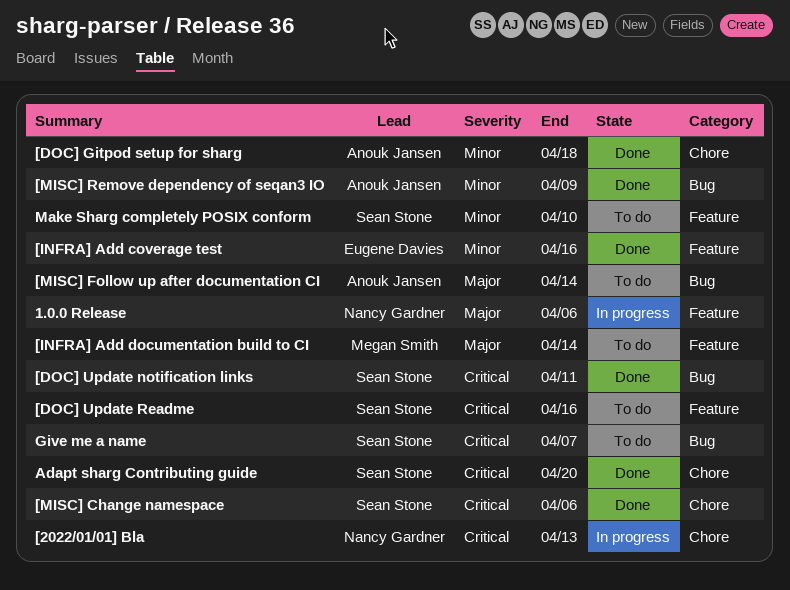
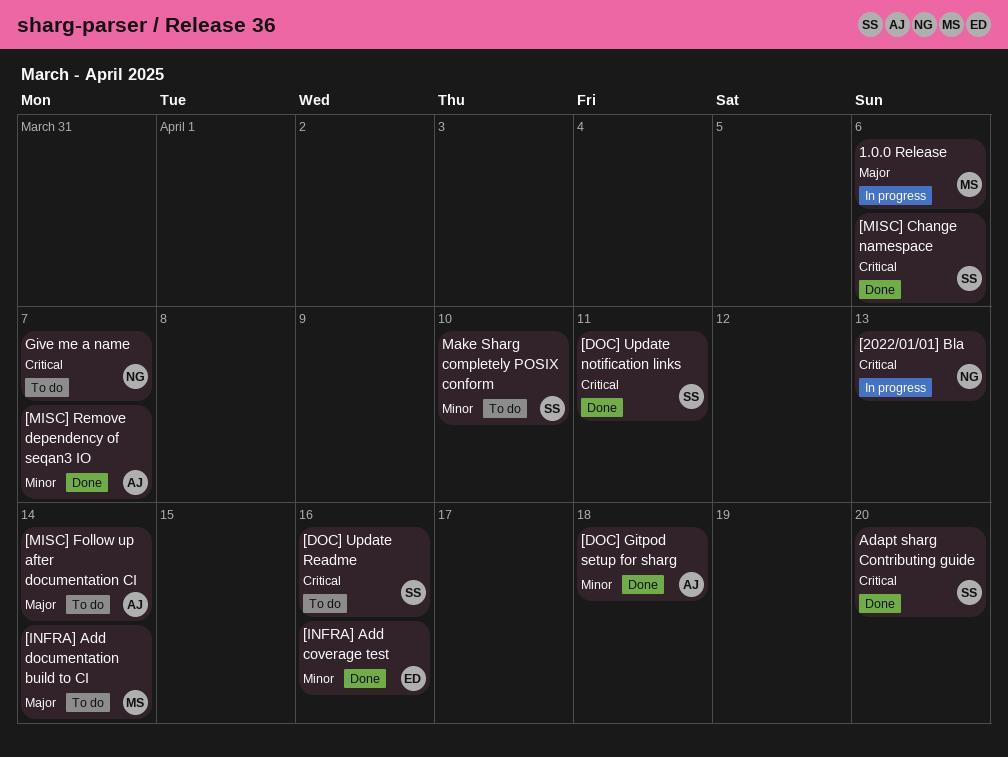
1.0.0 Release, owner: Nancy Gardner -> Megan Smith
[MISC] Remove dependency of seqan3 IO, due: Apr 9 -> Apr 7
Give me a name, owner: Sean Stone -> Nancy Gardner

